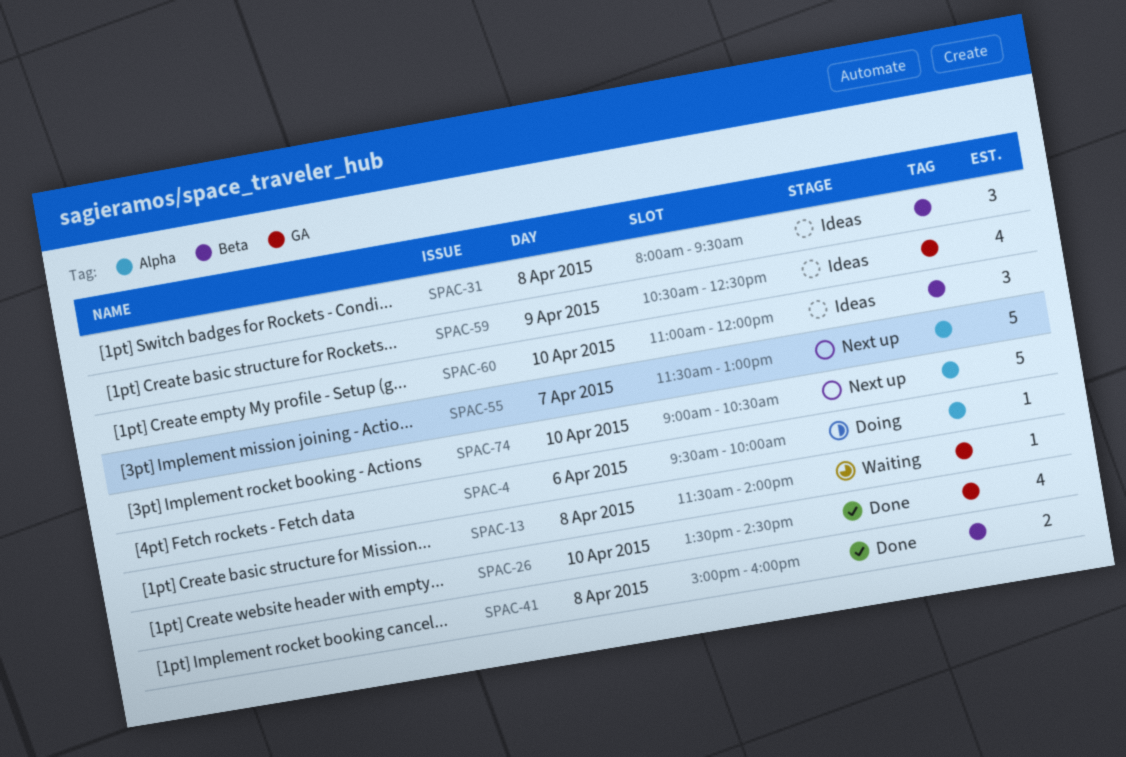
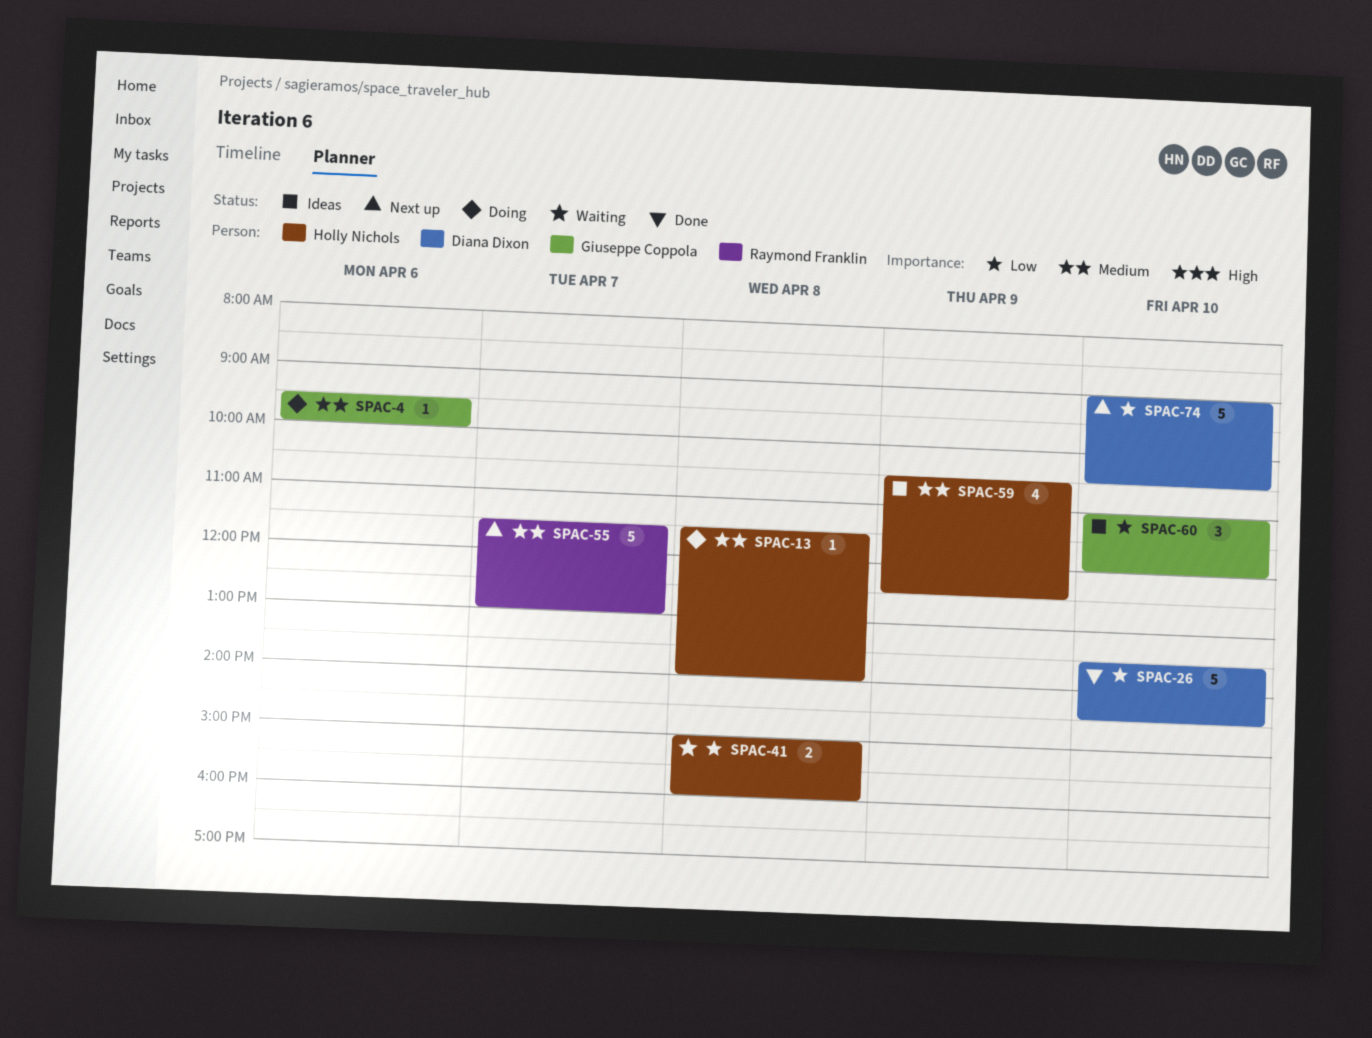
SPAC-13, status: Waiting -> Doing
SPAC-26, estimate: 4 -> 5
SPAC-31: present -> none
SPAC-41, status: Done -> Waiting

